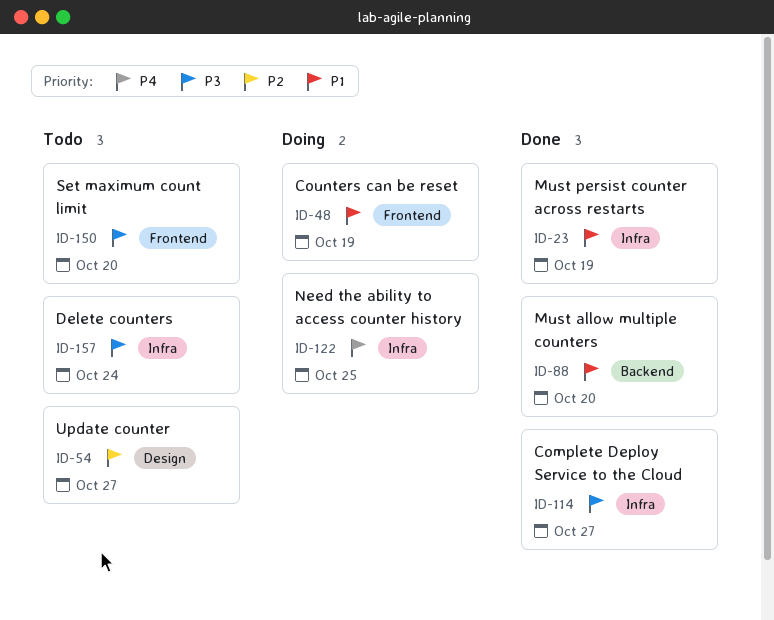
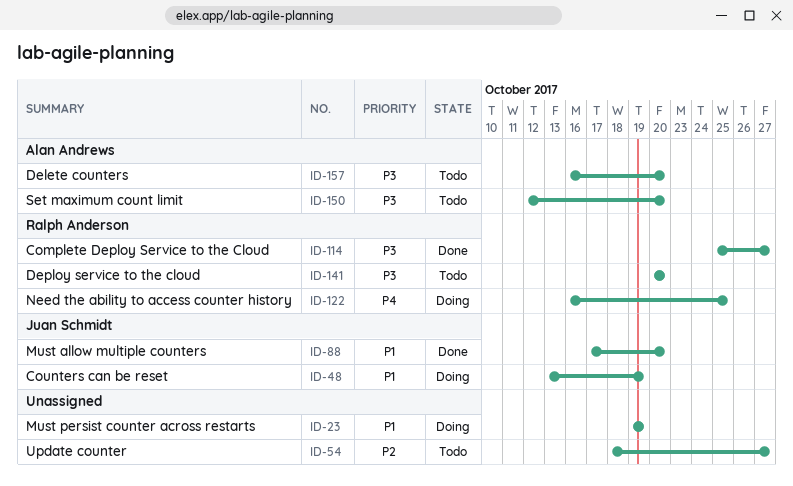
ID-23, status: Done -> Doing
ID-141: none -> present
ID-157, due: Oct 24 -> Oct 20

